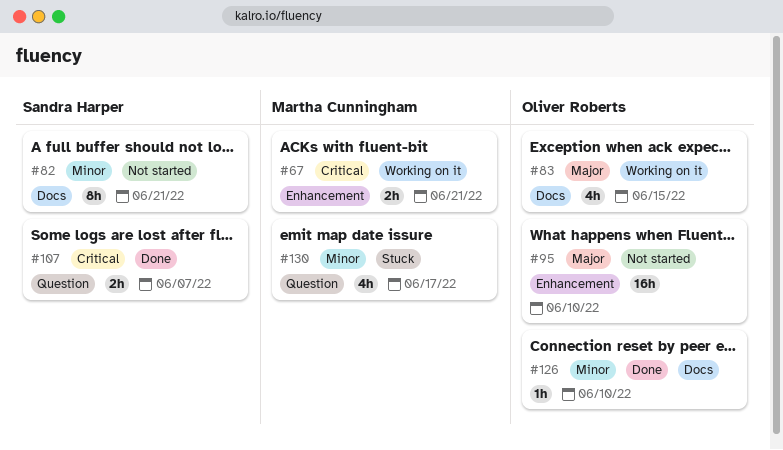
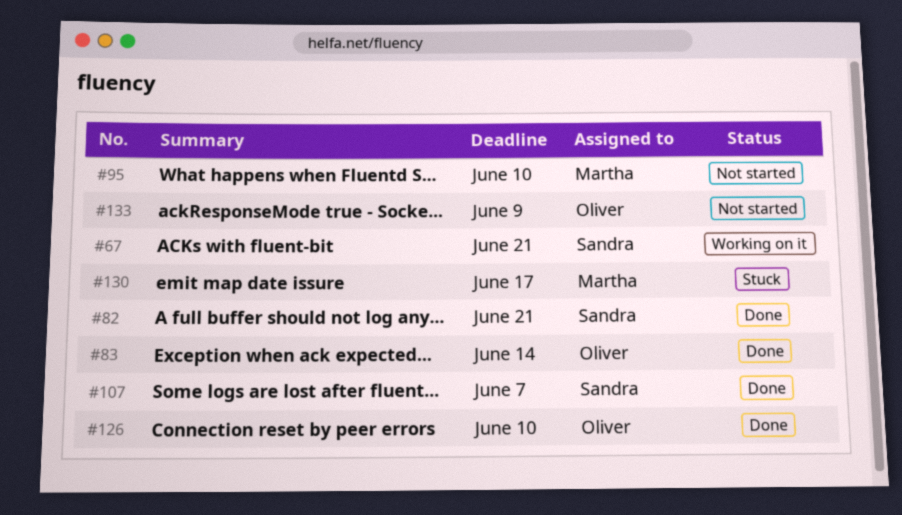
#67, owner: Martha Cunningham -> Sandra Harper
#82, status: Not started -> Done
#83, status: Working on it -> Done
#83, due: Jun 15 -> Jun 14
#95, owner: Oliver Roberts -> Martha Cunningham
#133: none -> present

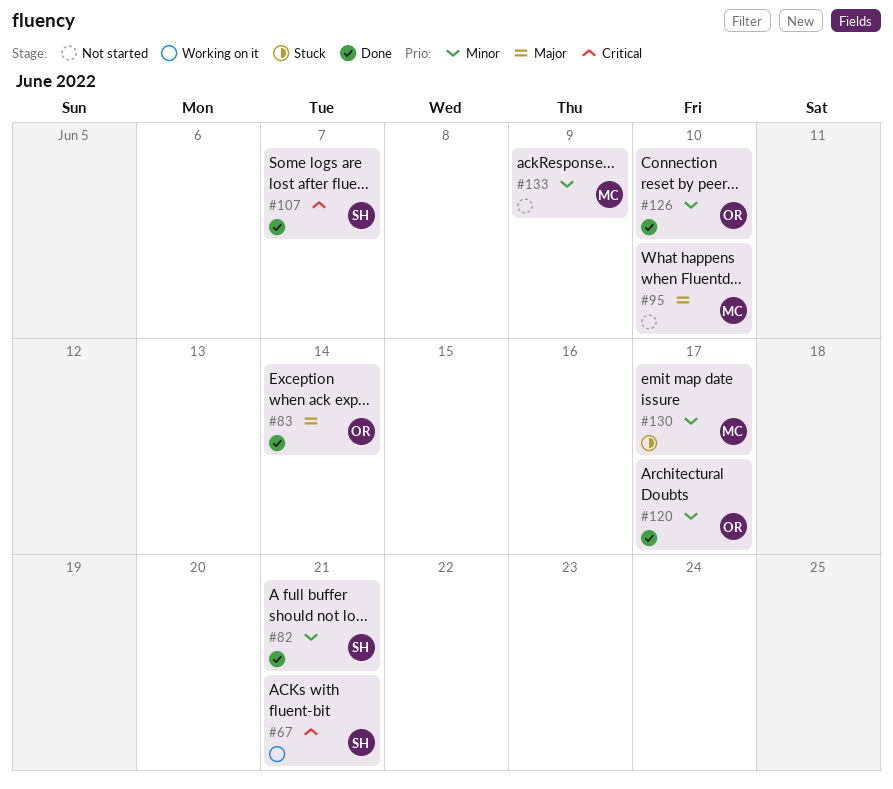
#120: none -> present
#133, owner: Oliver -> Martha

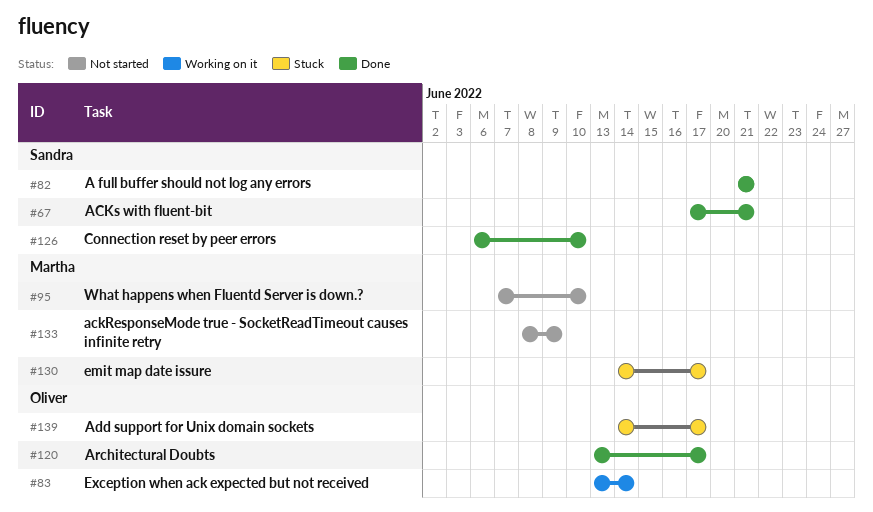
#67, status: Working on it -> Done
#83, status: Done -> Working on it
#107: present -> none
#126, owner: Oliver -> Sandra
#139: none -> present

